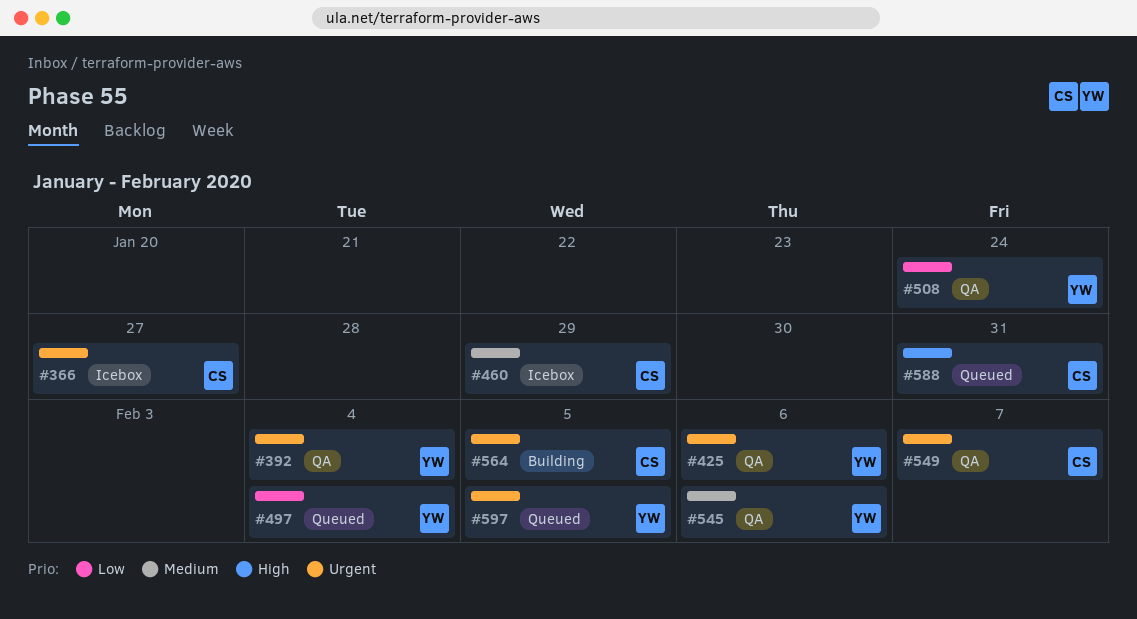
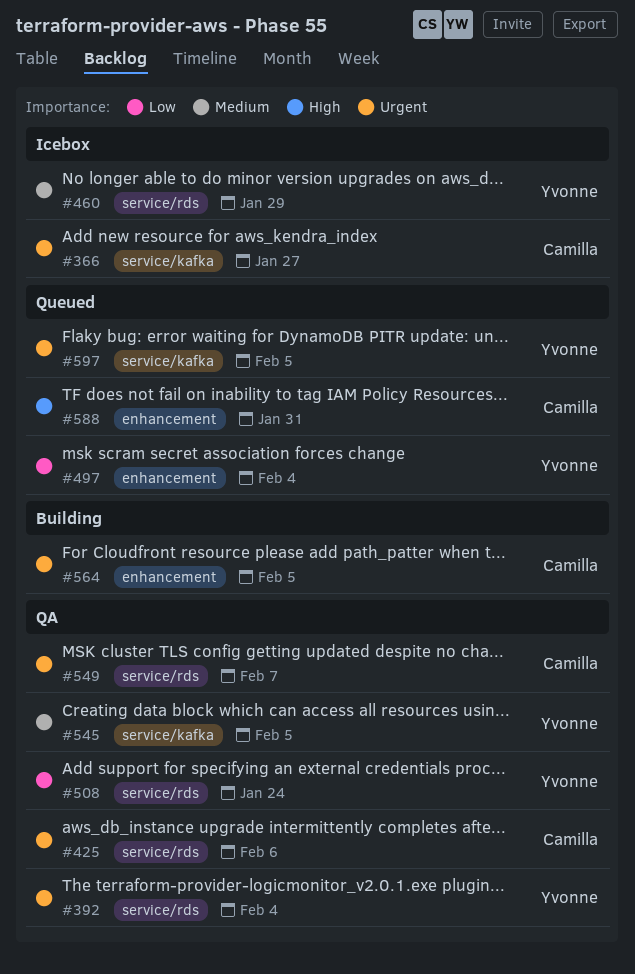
#425, owner: Yvonne -> Camilla
#460, owner: Camilla -> Yvonne
#545, due: Feb 6 -> Feb 5

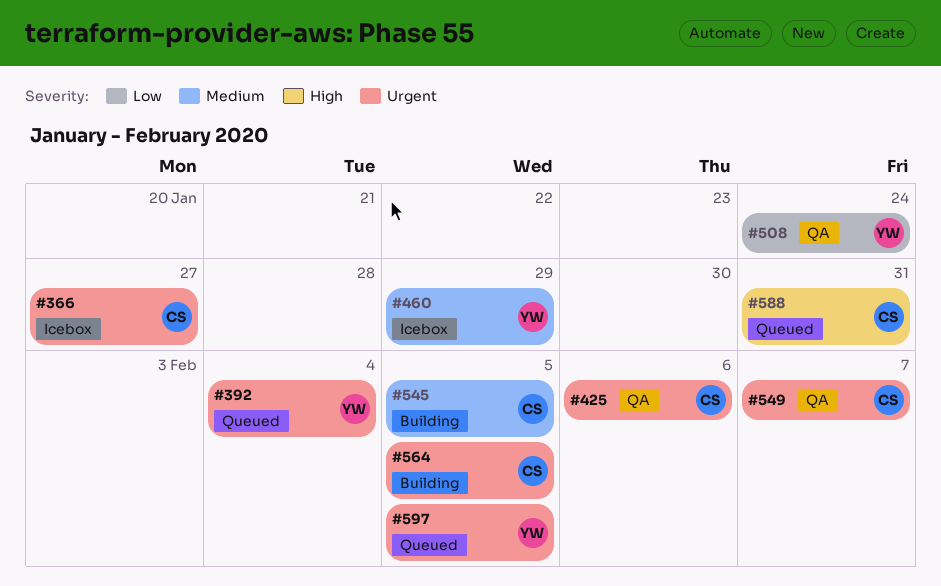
#392, status: QA -> Queued
#497: present -> none
#545, status: QA -> Building
#545, owner: Yvonne -> Camilla

